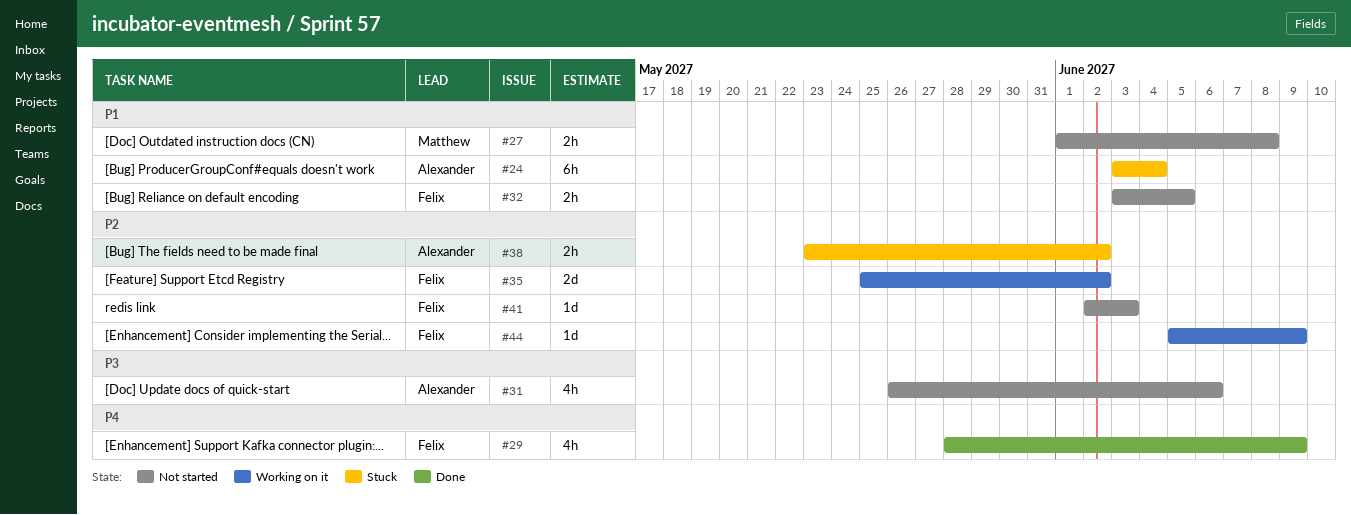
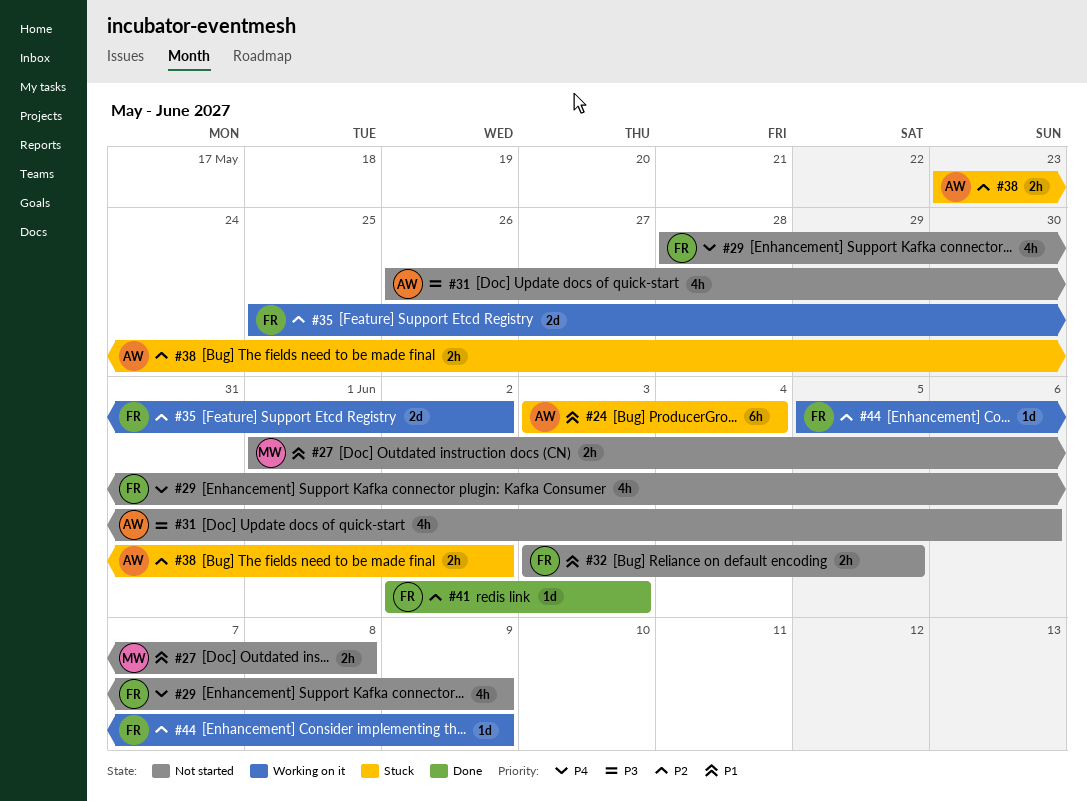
#29, status: Done -> Not started
#41, status: Not started -> Done

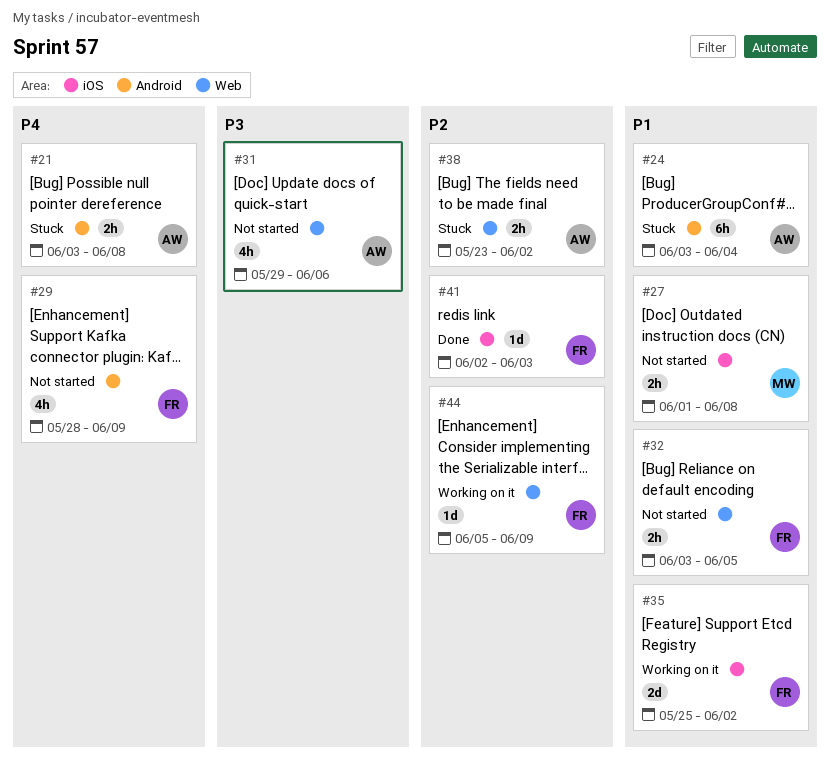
#21: none -> present
#31, start: May 26 -> May 29
#35, priority: P2 -> P1

